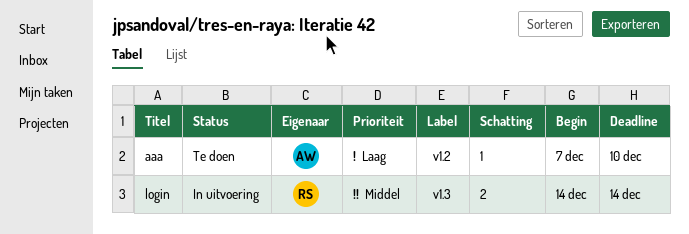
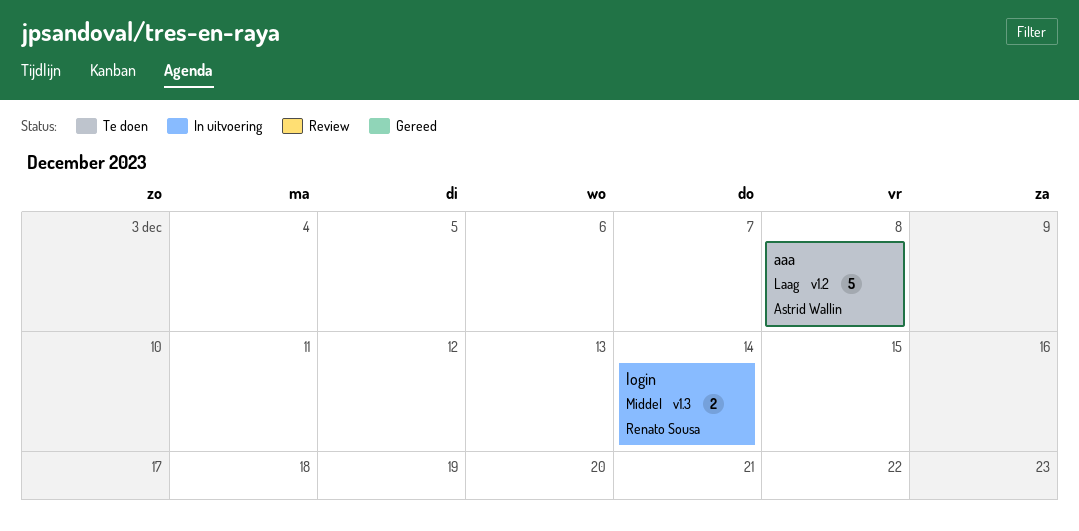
aaa, estimate: 1 -> 5
aaa, due: Dec 10 -> Dec 8

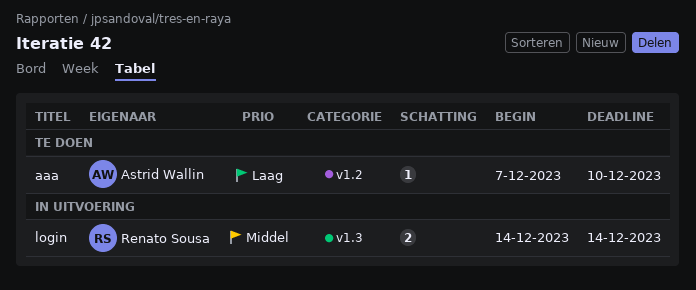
aaa, estimate: 5 -> 1
aaa, due: Dec 8 -> Dec 10

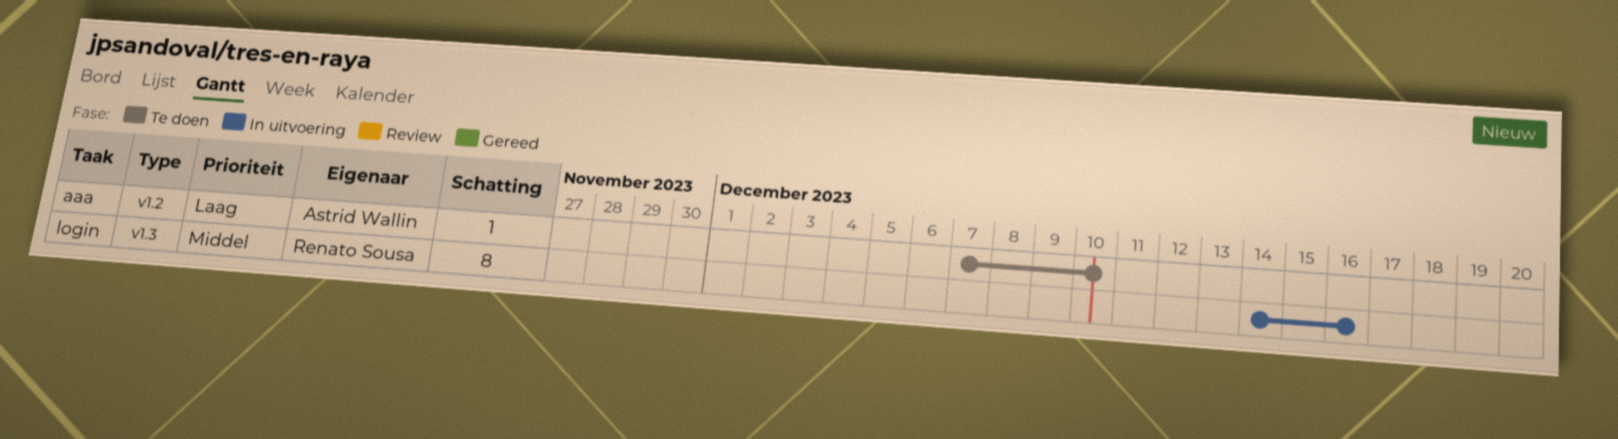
login, estimate: 2 -> 8
login, due: Dec 14 -> Dec 16

